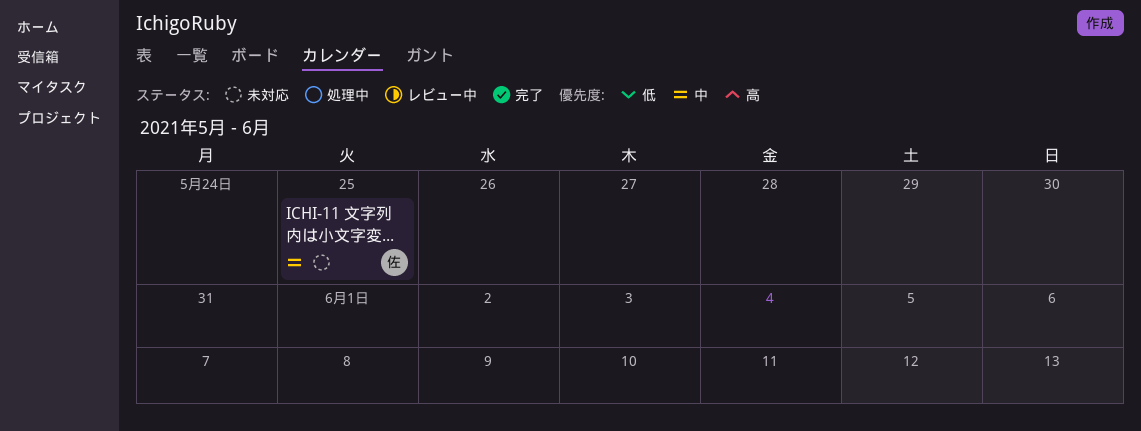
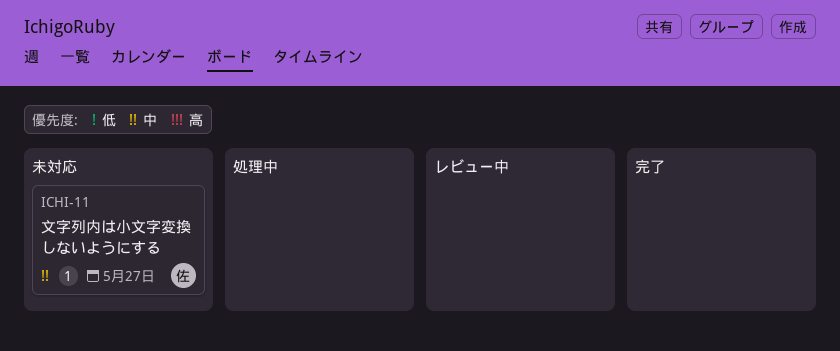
ICHI-11, due: May 25 -> May 27

